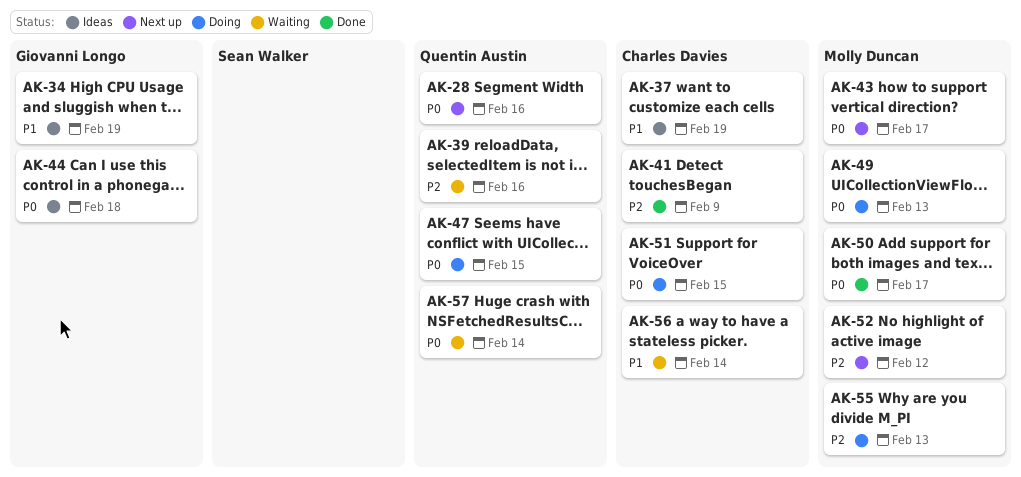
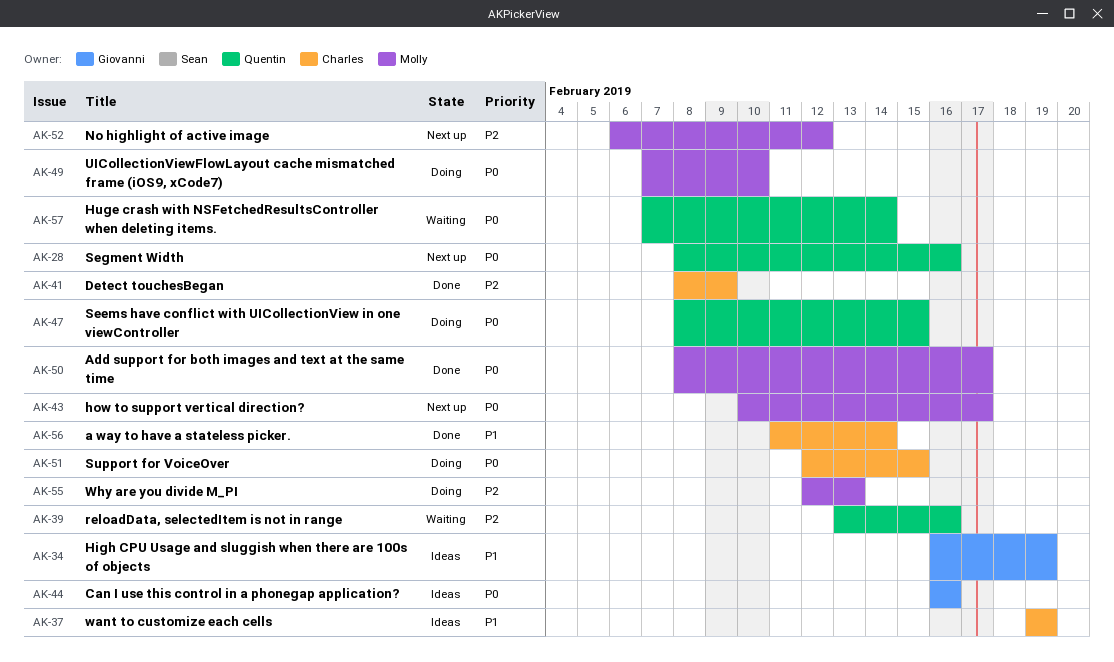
AK-44, due: Feb 18 -> Feb 16
AK-49, due: Feb 13 -> Feb 10
AK-56, status: Waiting -> Done

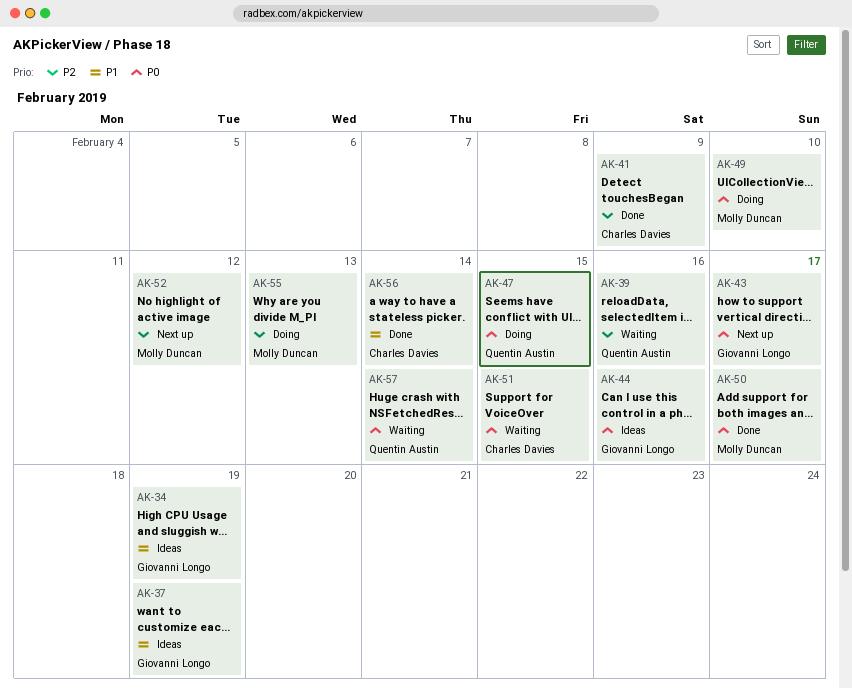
AK-28: present -> none
AK-37, owner: Charles Davies -> Giovanni Longo
AK-43, owner: Molly Duncan -> Giovanni Longo
AK-51, status: Doing -> Waiting

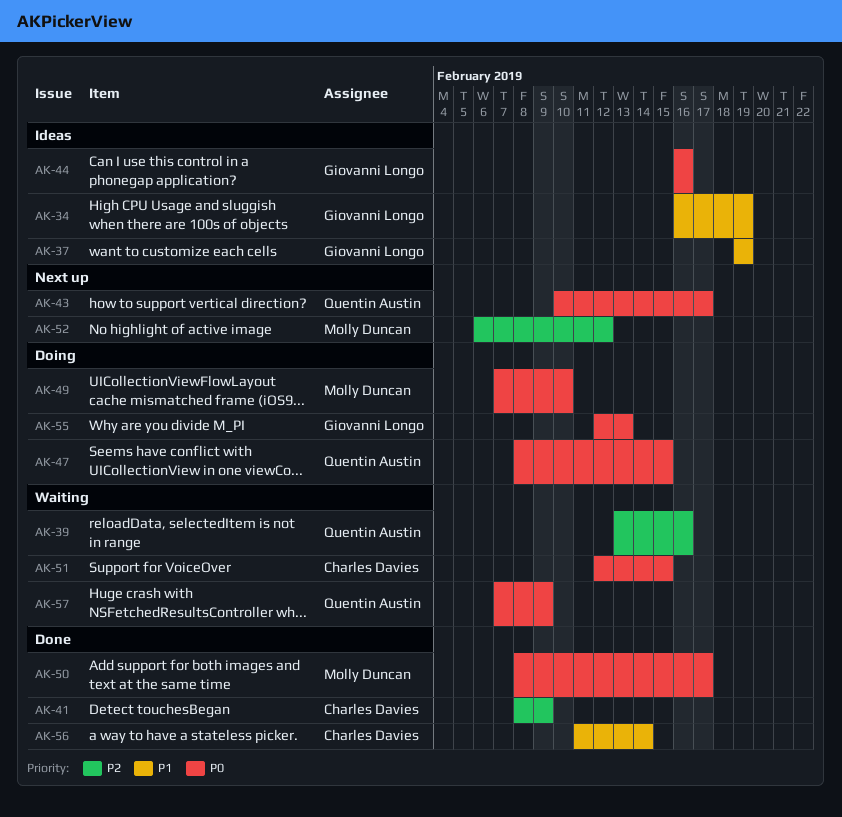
AK-43, owner: Giovanni Longo -> Quentin Austin
AK-55, owner: Molly Duncan -> Giovanni Longo
AK-55, priority: P2 -> P0
AK-57, due: Feb 14 -> Feb 9

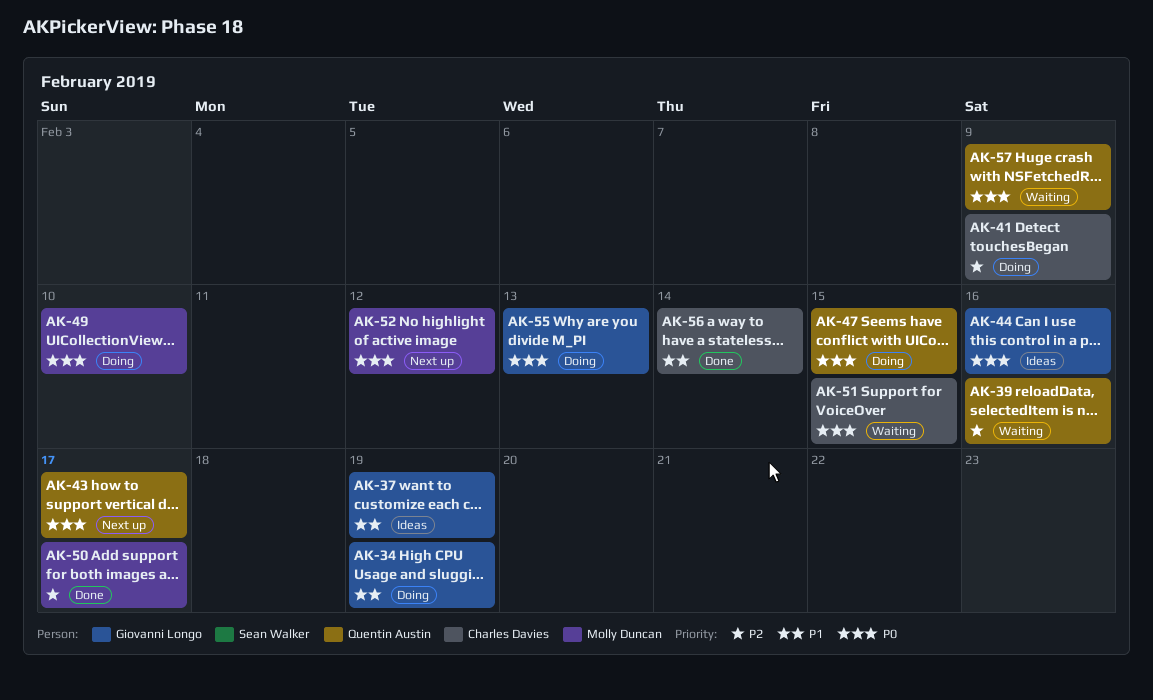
AK-34, status: Ideas -> Doing
AK-41, status: Done -> Doing
AK-50, priority: P0 -> P2
AK-52, priority: P2 -> P0

